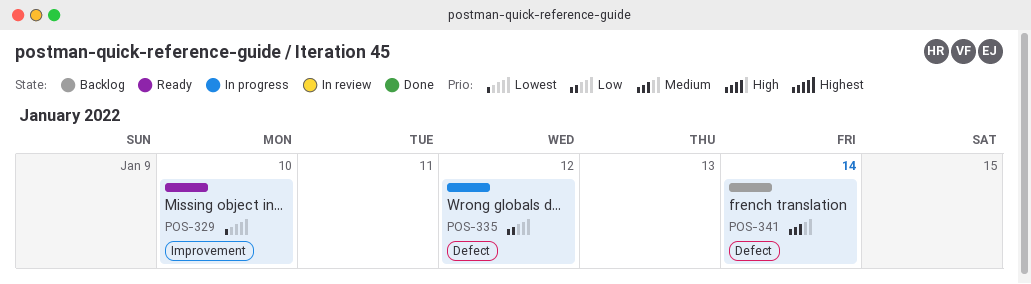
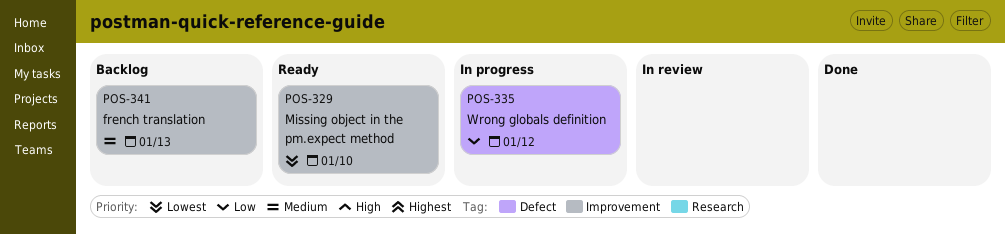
POS-341, label: Defect -> Improvement
POS-341, due: Jan 14 -> Jan 13

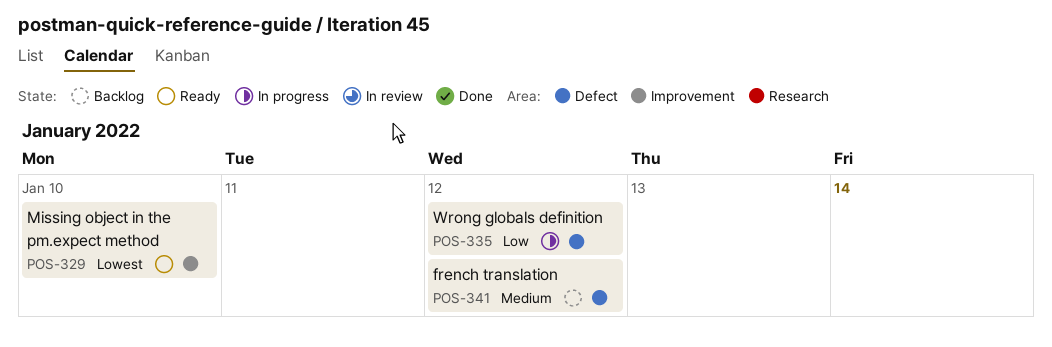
POS-341, label: Improvement -> Defect
POS-341, due: Jan 13 -> Jan 12

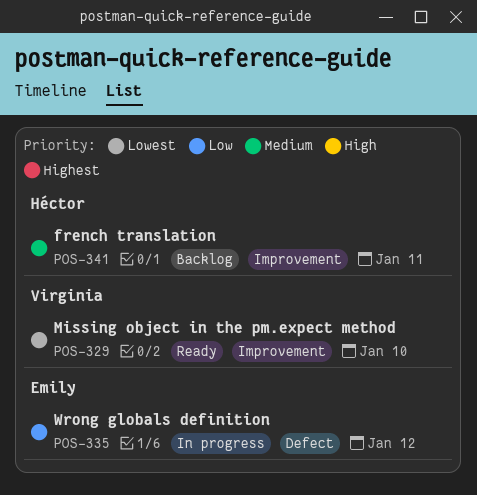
POS-341, label: Defect -> Improvement
POS-341, due: Jan 12 -> Jan 11

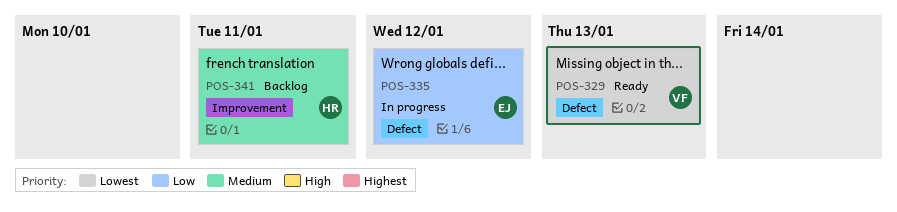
POS-329, label: Improvement -> Defect
POS-329, due: Jan 10 -> Jan 13

